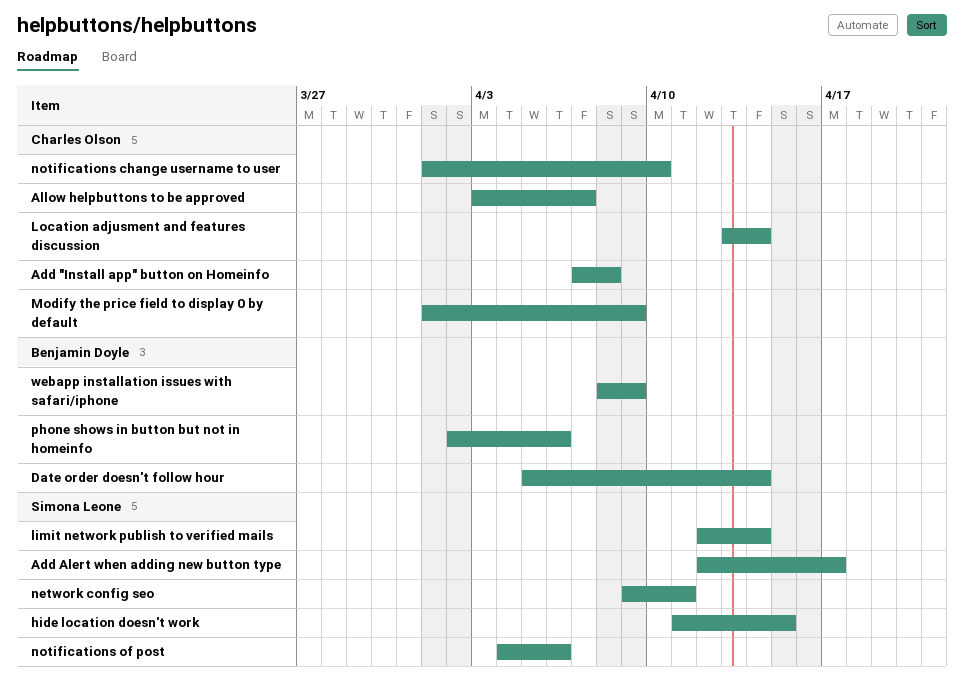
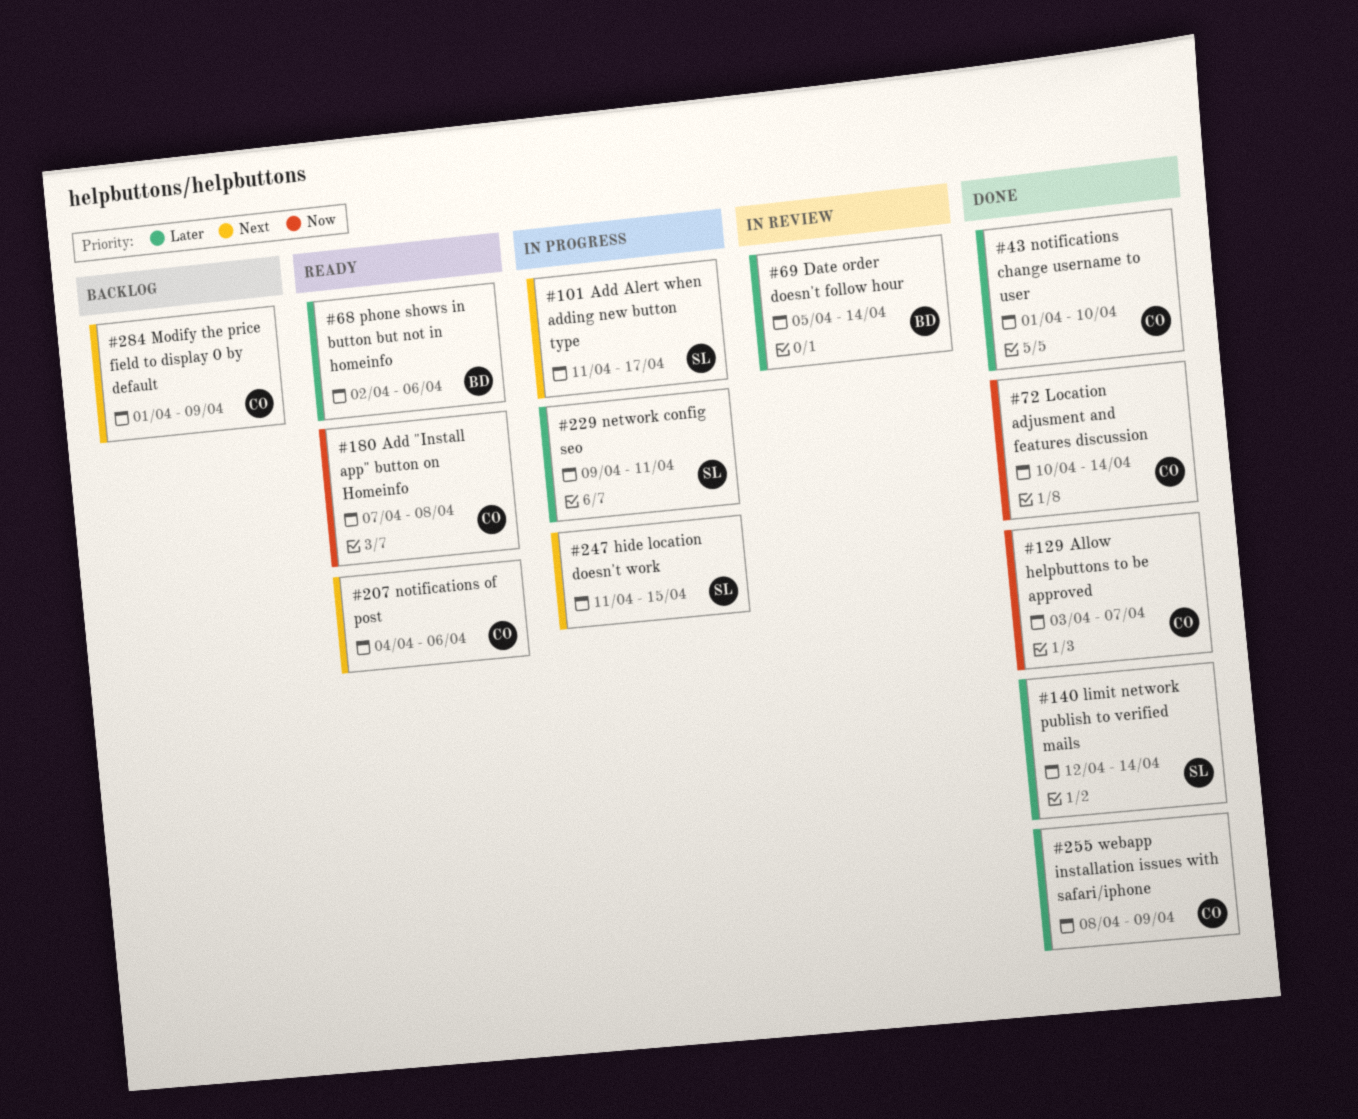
Add Alert when adding new button type, start: Apr 12 -> Apr 11
Location adjusment and features discussion, start: Apr 13 -> Apr 10
notifications of post, owner: Simona Leone -> Charles Olson
webapp installation issues with safari/iphone, owner: Benjamin Doyle -> Charles Olson

